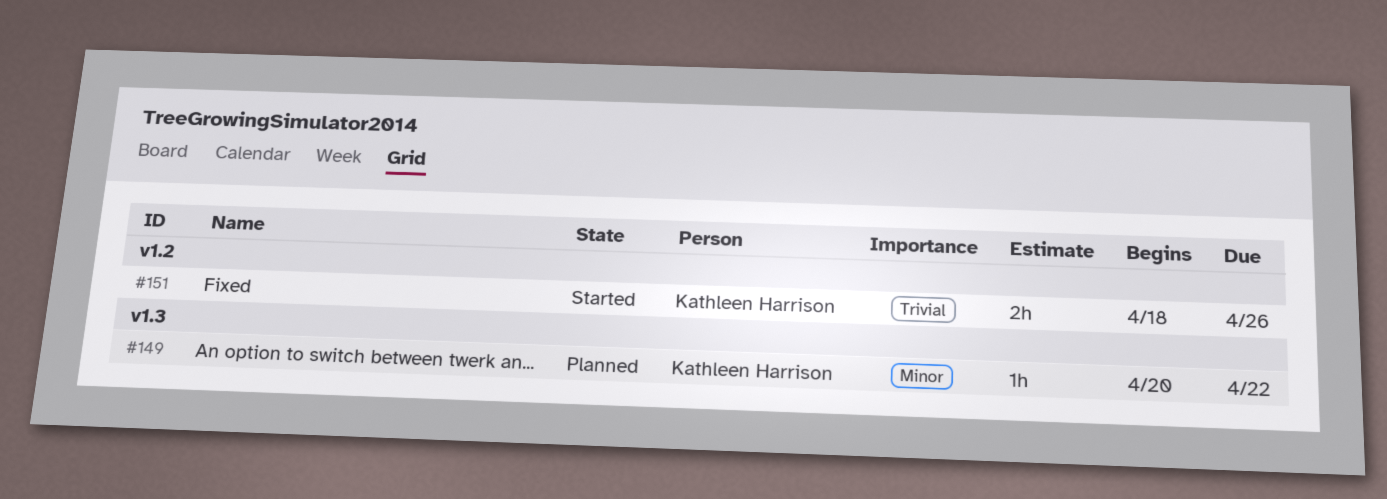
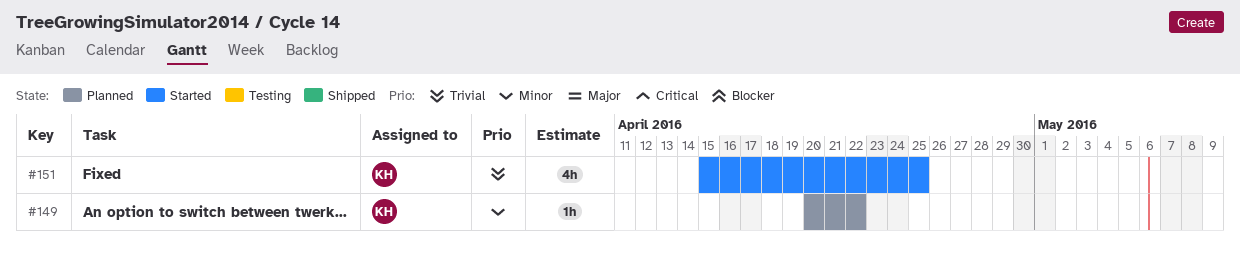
#151, estimate: 2h -> 4h
#151, start: Apr 18 -> Apr 15
#151, due: Apr 26 -> Apr 25

